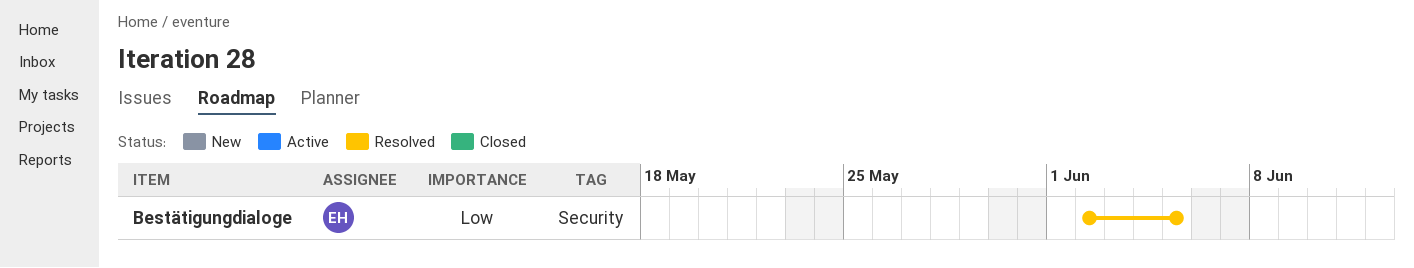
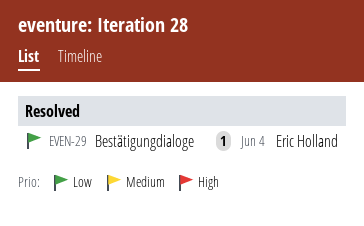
Bestätigungdialoge, due: Jun 5 -> Jun 4

